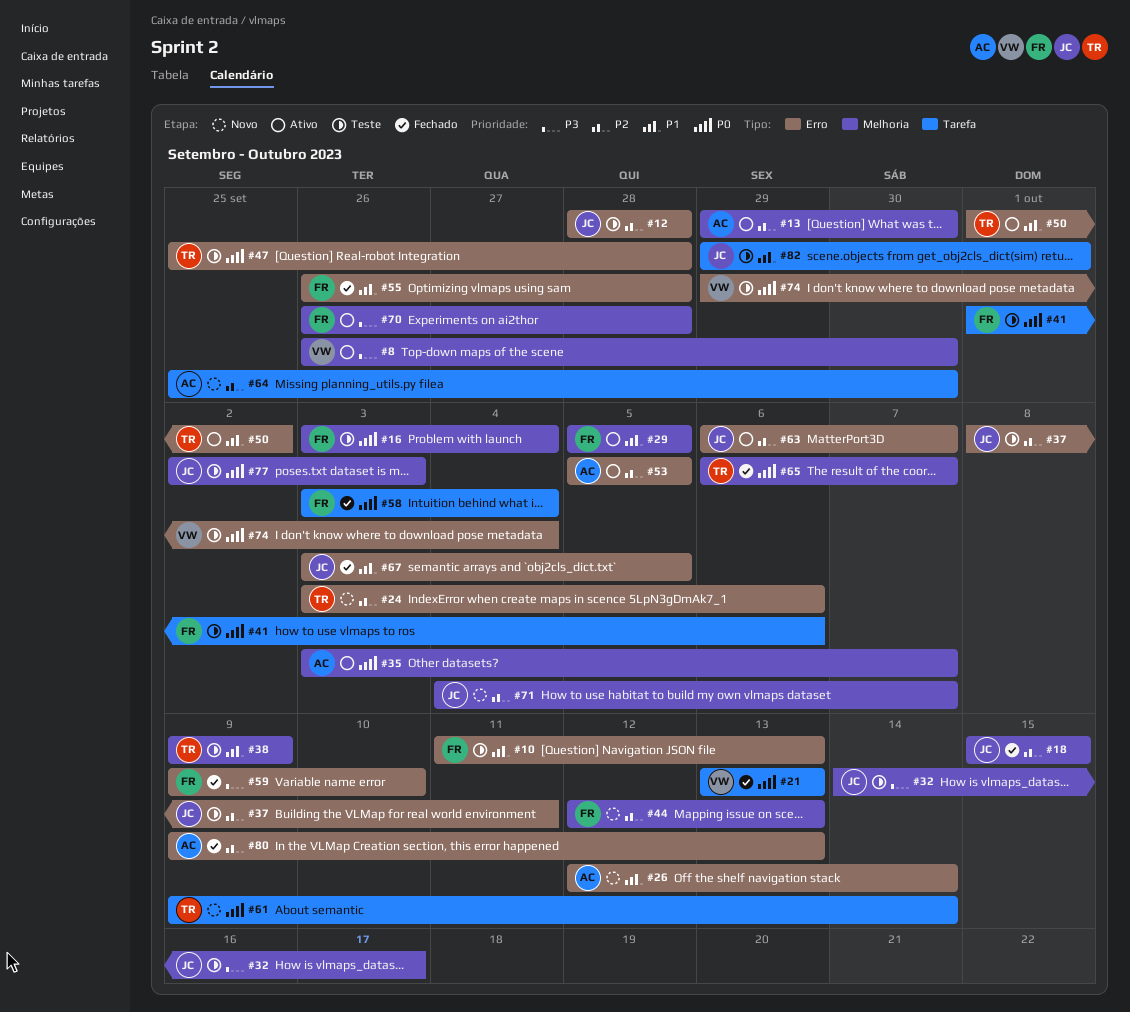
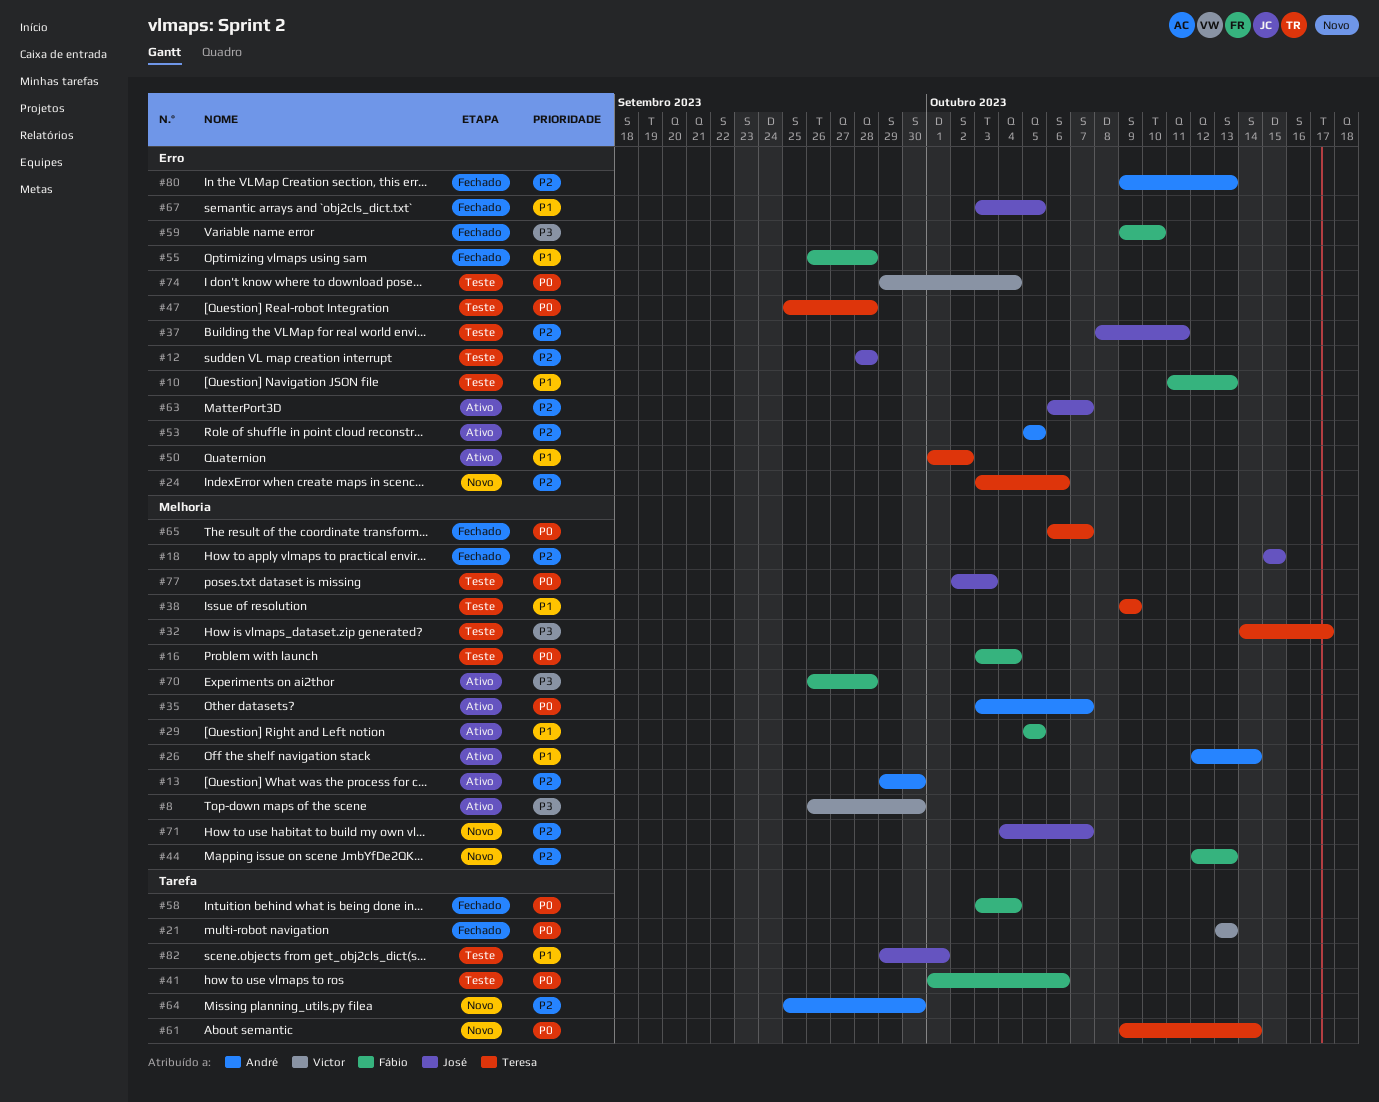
#26, status: Novo -> Ativo
#26, label: Erro -> Melhoria
#32, owner: José -> Teresa

